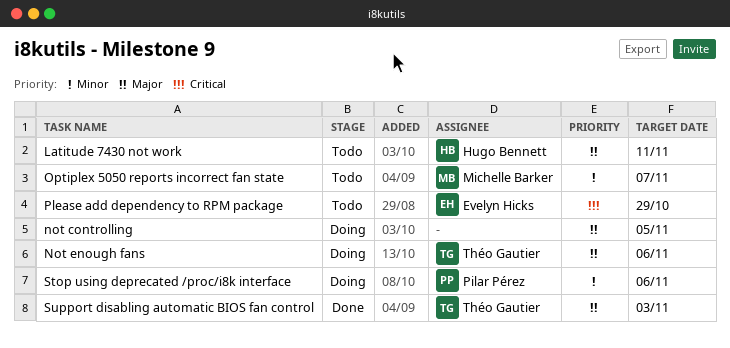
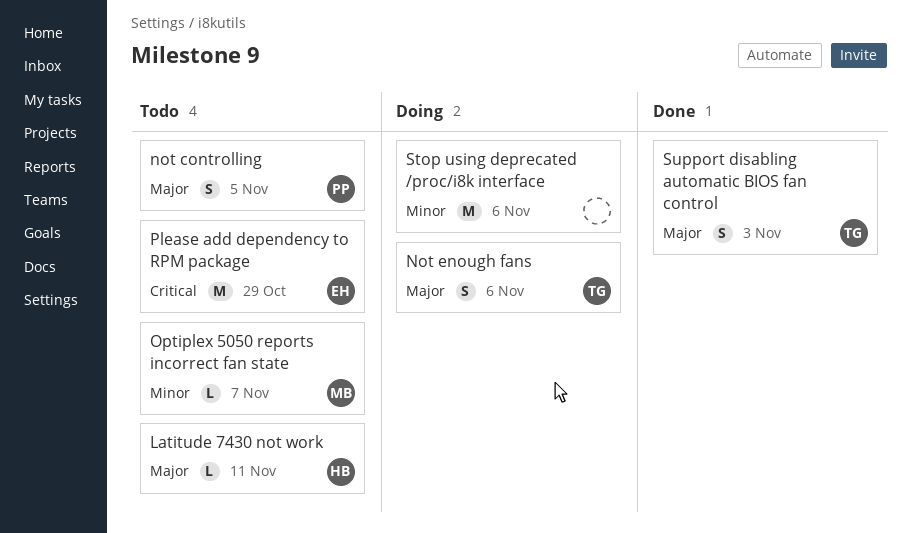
not controlling, status: Doing -> Todo
not controlling, owner: none -> Pilar Pérez
Stop using deprecated /proc/i8k interface, owner: Pilar Pérez -> none

